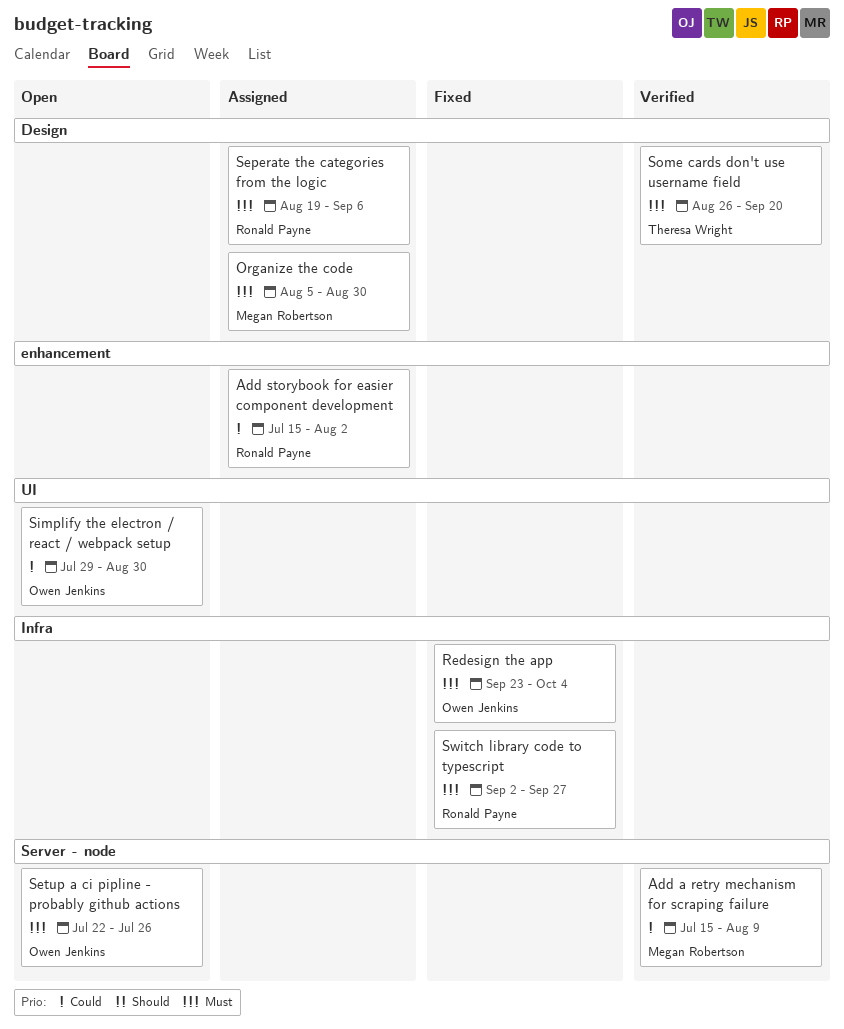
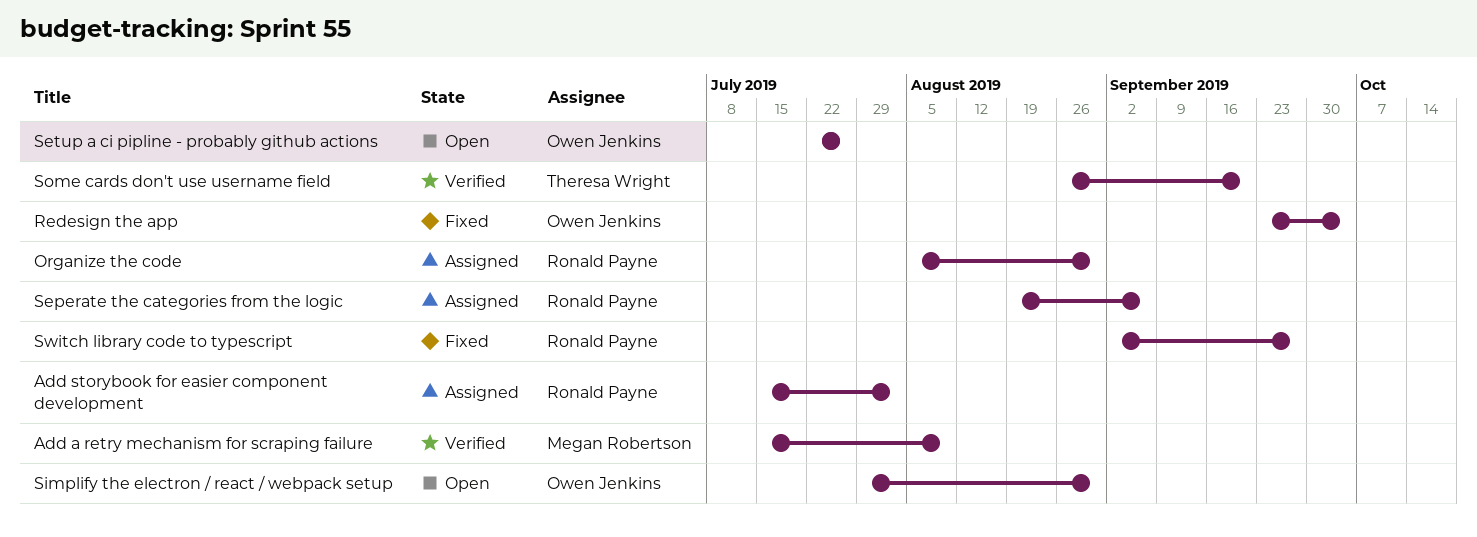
Organize the code, owner: Megan Robertson -> Ronald Payne

